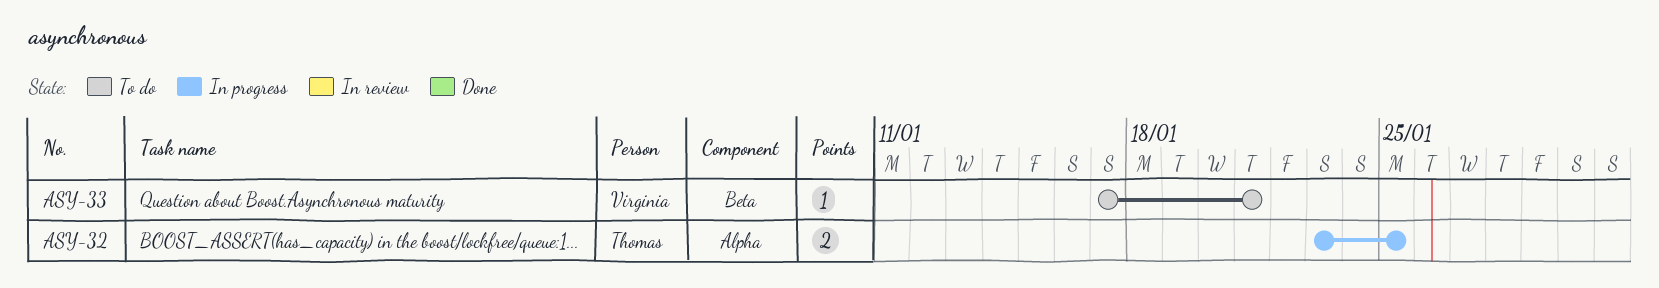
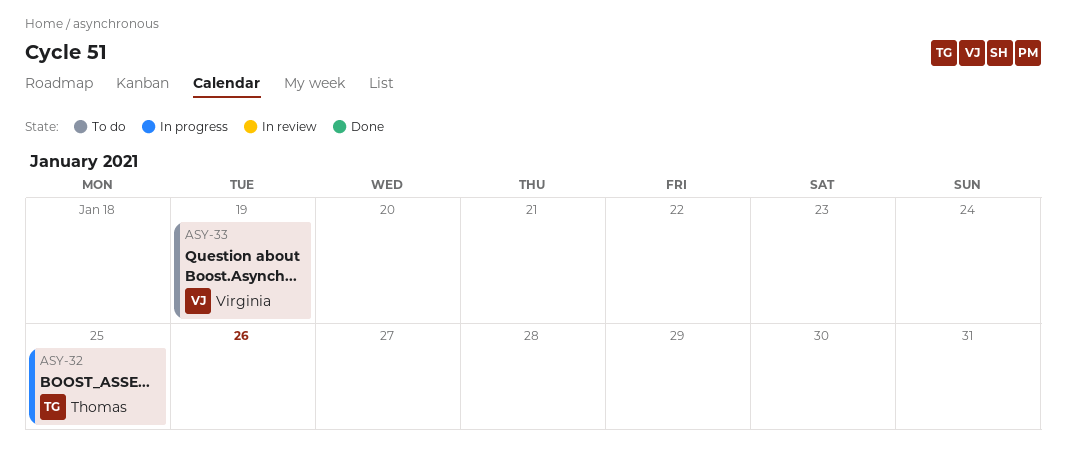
ASY-33, due: Jan 21 -> Jan 19

